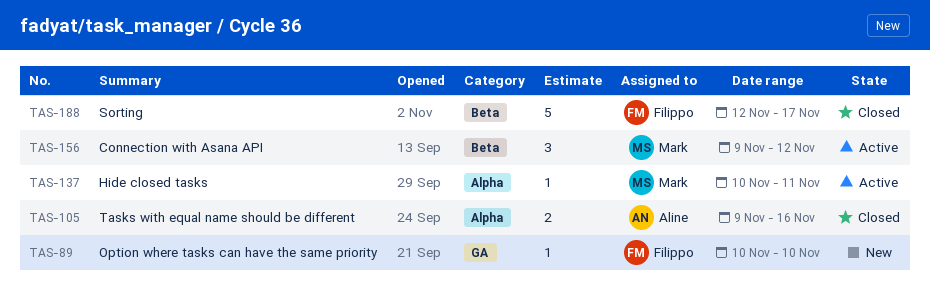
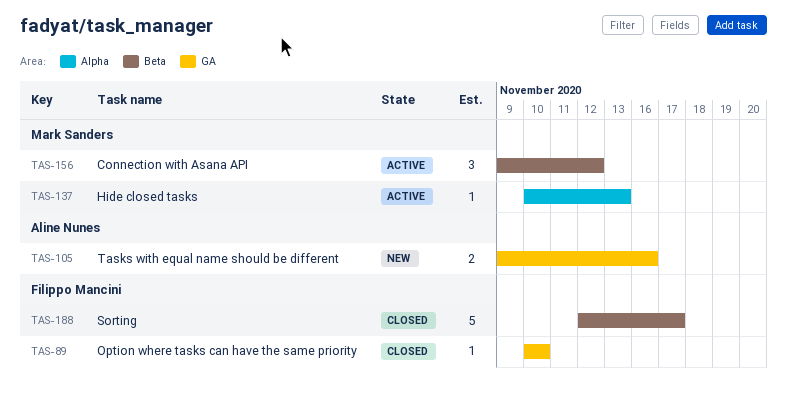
TAS-89, status: New -> Closed
TAS-105, status: Closed -> New
TAS-105, label: Alpha -> GA
TAS-137, due: Nov 11 -> Nov 13

